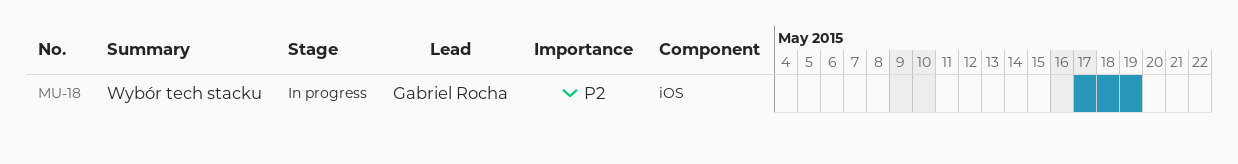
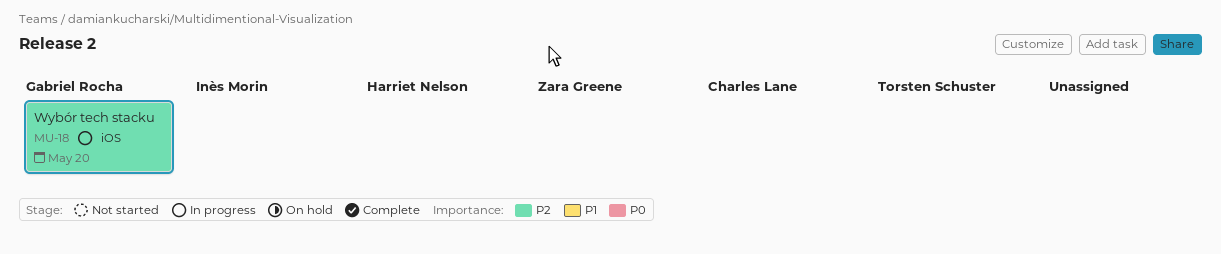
MU-18, due: May 19 -> May 20

